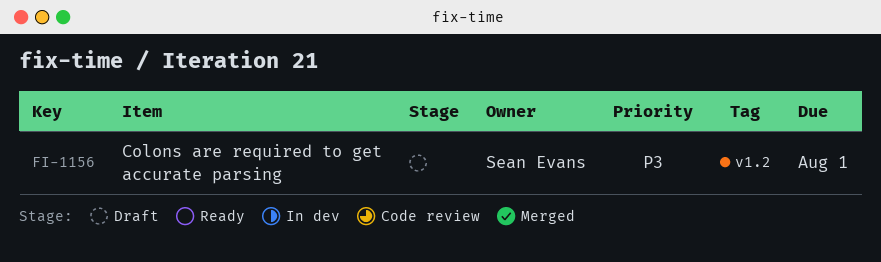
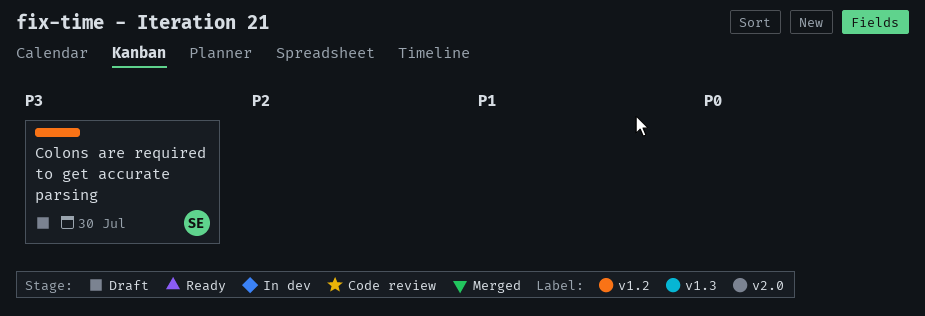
Colons are required to get accurate parsing, due: Aug 1 -> Jul 30

